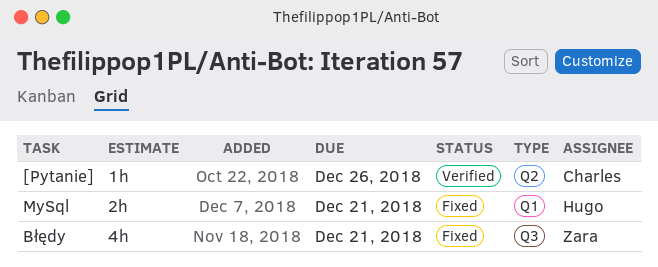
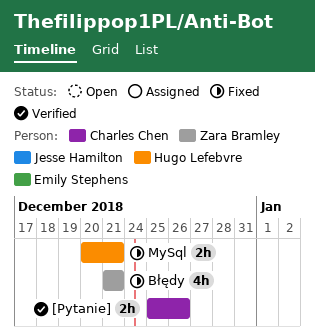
[Pytanie], estimate: 1h -> 2h

